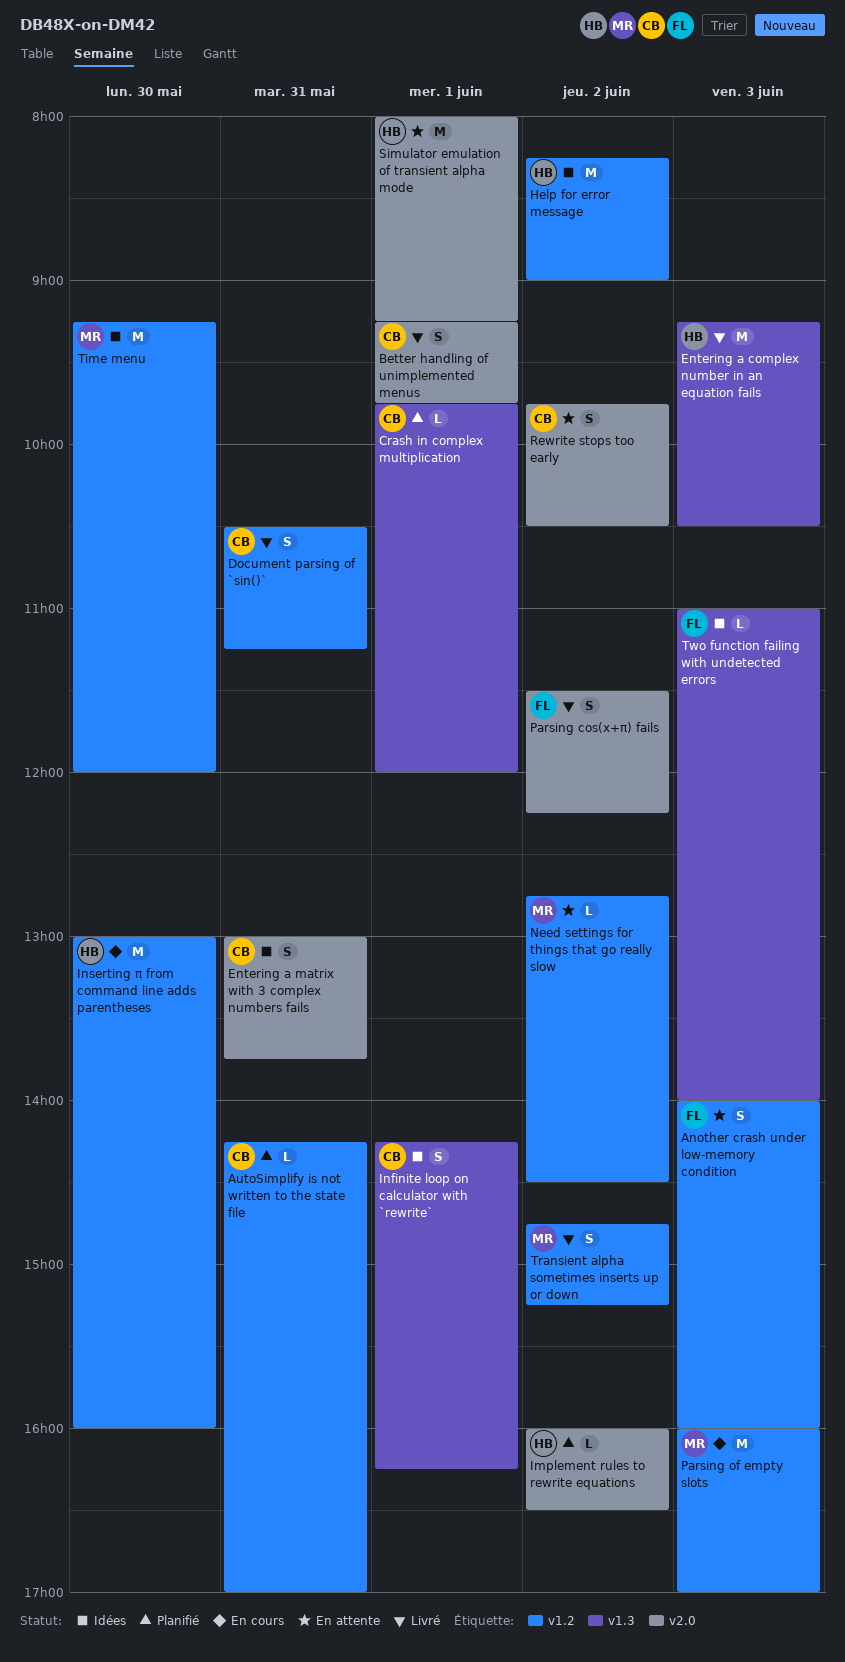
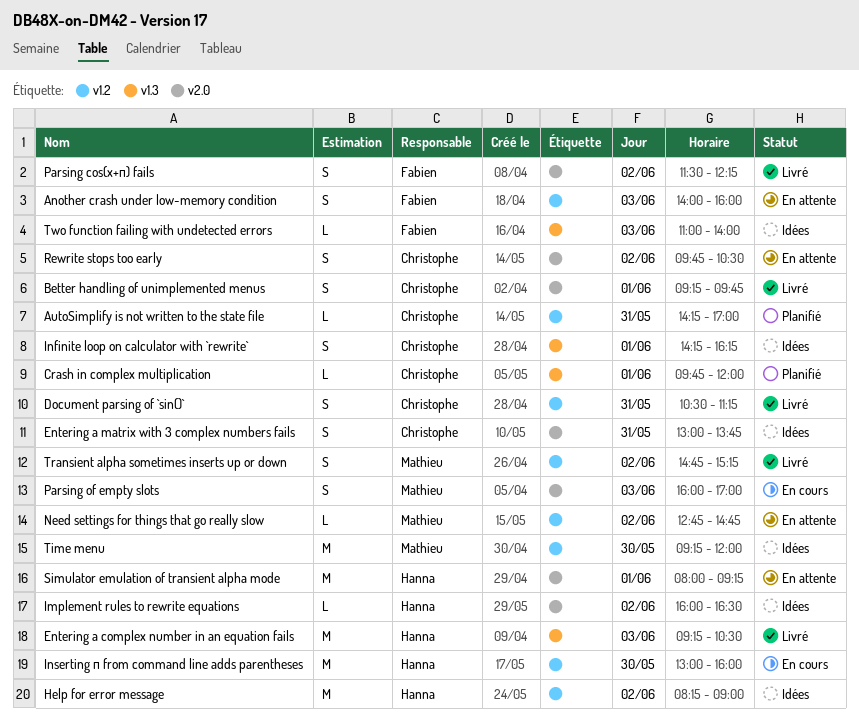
Implement rules to rewrite equations, status: Planifié -> Idées
Need settings for things that go really slow, ends: 14:30 -> 14:45
Parsing of empty slots, label: v1.2 -> v2.0
Parsing of empty slots, estimate: M -> S

